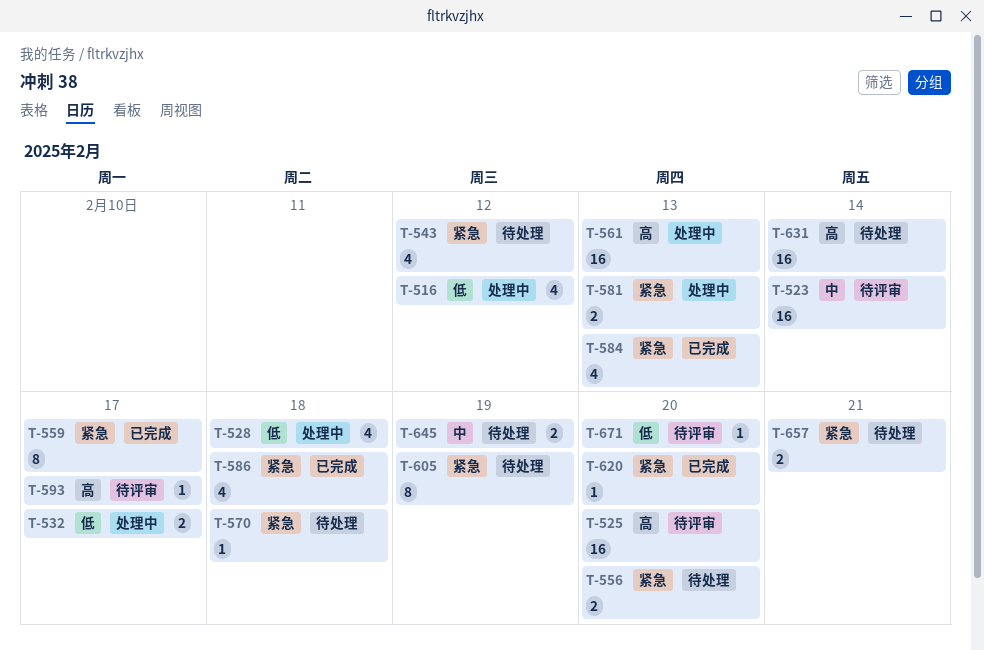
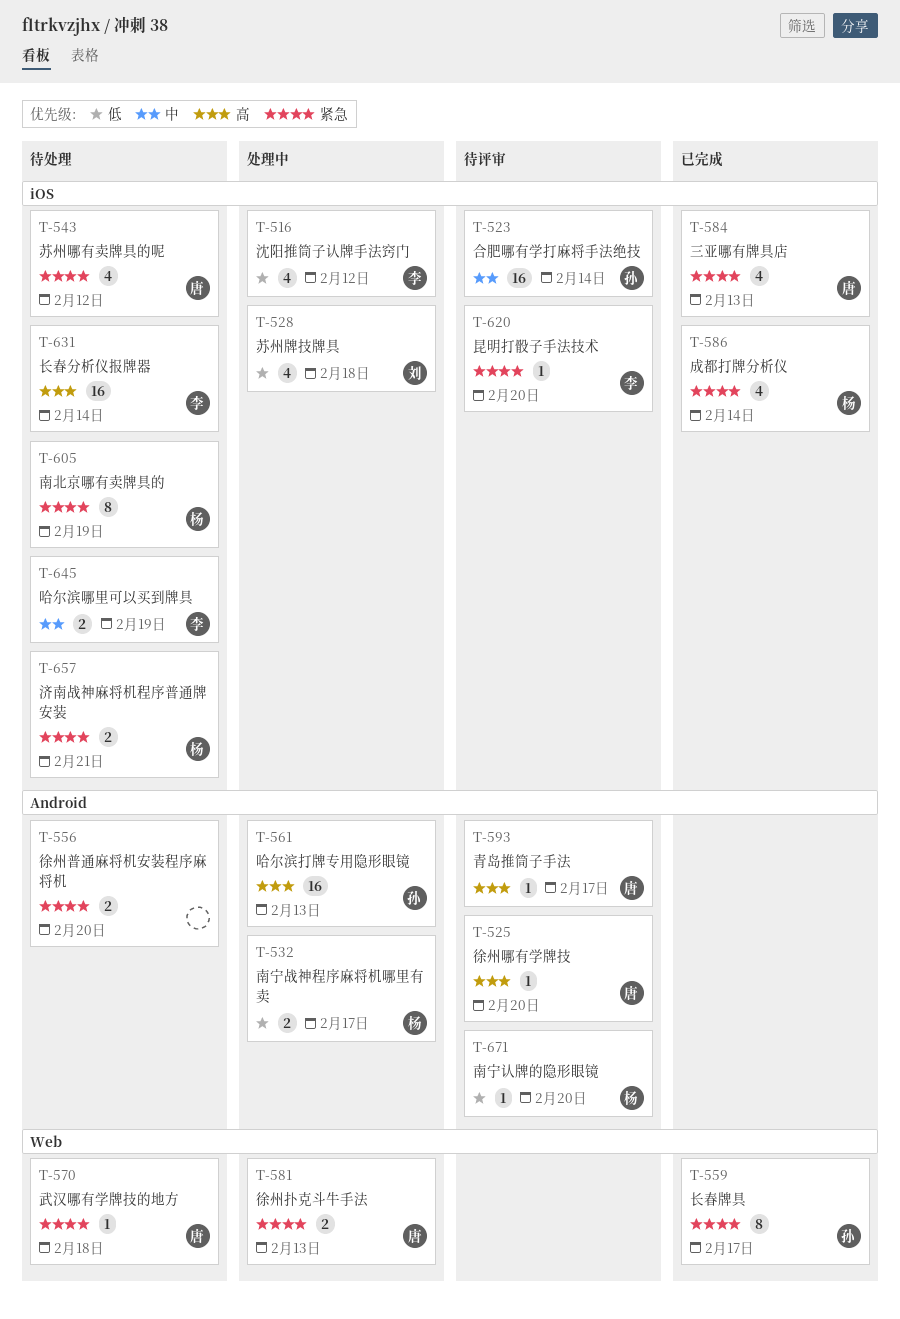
T-525, estimate: 16 -> 1
T-586, due: Feb 18 -> Feb 14
T-620, status: 已完成 -> 待评审

